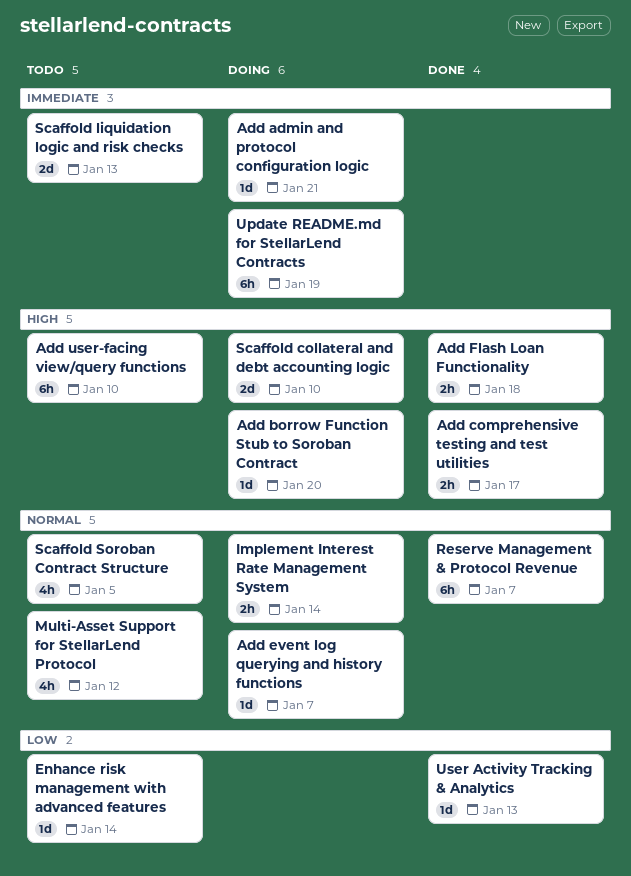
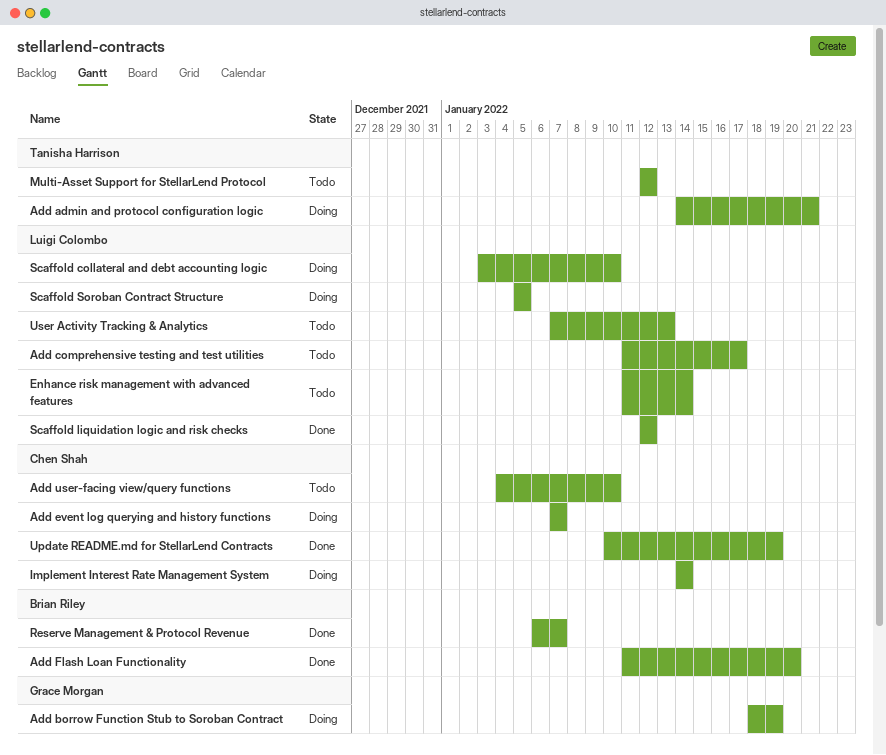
Add borrow Function Stub to Soroban Contract, due: Jan 20 -> Jan 19
Add comprehensive testing and test utilities, status: Done -> Todo
Add Flash Loan Functionality, due: Jan 18 -> Jan 20
Scaffold liquidation logic and risk checks, status: Todo -> Done
Scaffold liquidation logic and risk checks, due: Jan 13 -> Jan 12
Scaffold Soroban Contract Structure, status: Todo -> Doing
Update README.md for StellarLend Contracts, status: Doing -> Done
User Activity Tracking & Analytics, status: Done -> Todo

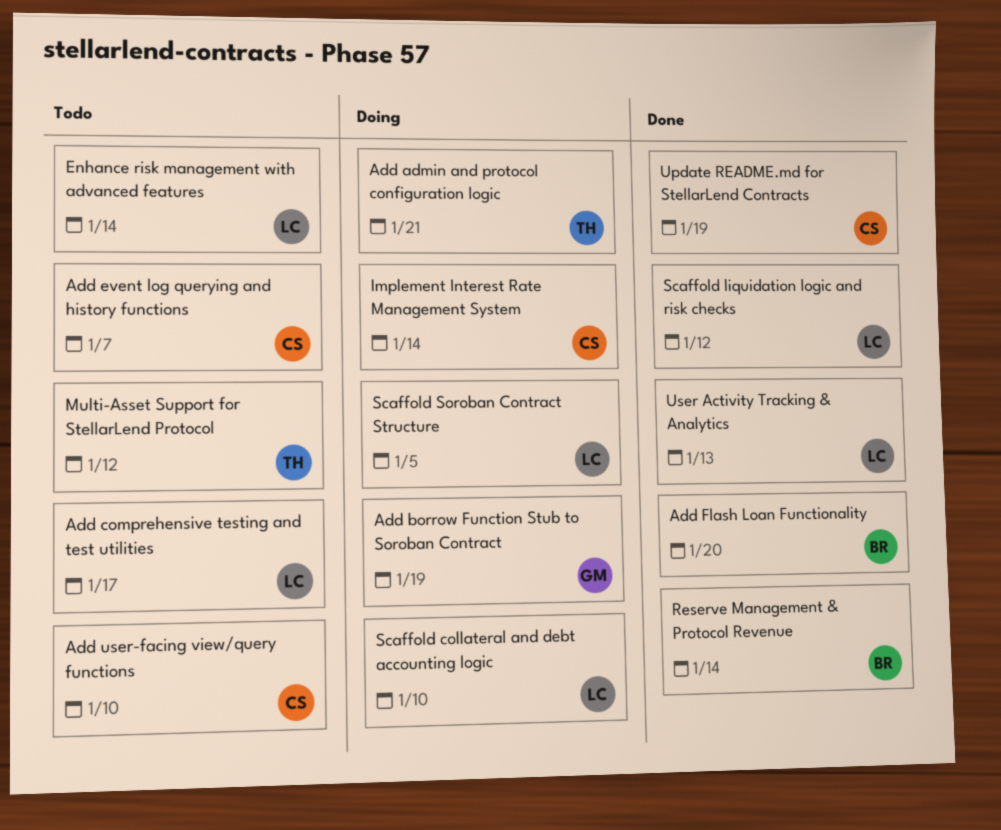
Add event log querying and history functions, status: Doing -> Todo
Reserve Management & Protocol Revenue, due: Jan 7 -> Jan 14
User Activity Tracking & Analytics, status: Todo -> Done

